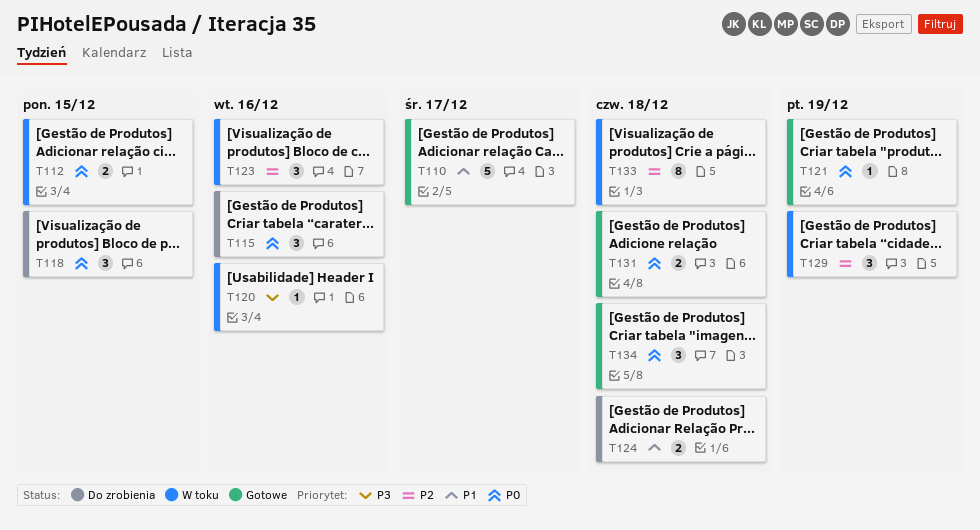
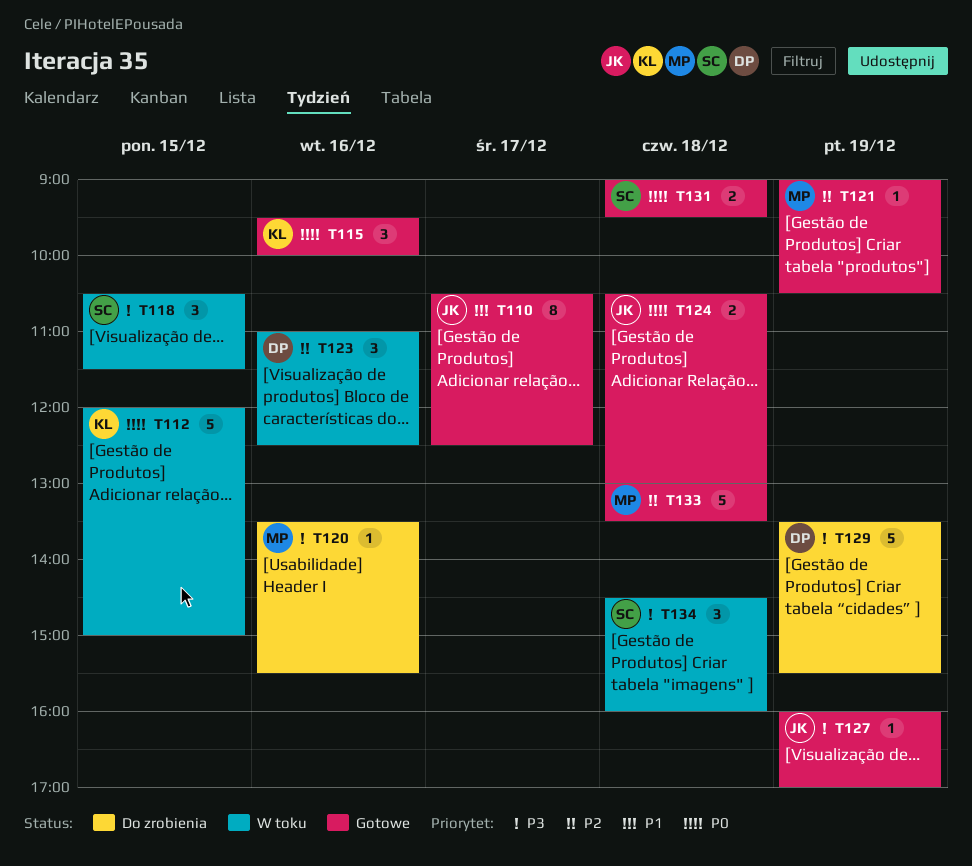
T110, estimate: 5 -> 8
T112, estimate: 2 -> 5
T115, status: Do zrobienia -> Gotowe
T118, status: Do zrobienia -> W toku
T118, priority: P0 -> P3
T120, status: W toku -> Do zrobienia
T121, priority: P0 -> P2
T124, status: Do zrobienia -> Gotowe
T124, priority: P1 -> P0
T127: none -> present
T129, status: W toku -> Do zrobienia
T129, priority: P2 -> P3
T129, estimate: 3 -> 5
T133, status: W toku -> Gotowe
T133, estimate: 8 -> 5
T134, status: Gotowe -> W toku
T134, priority: P0 -> P3

